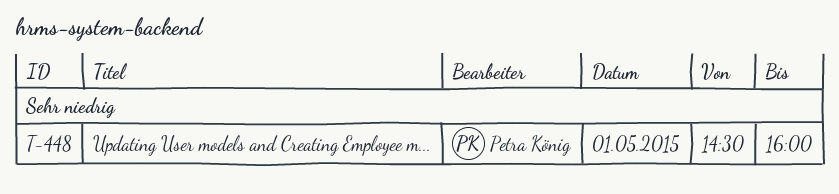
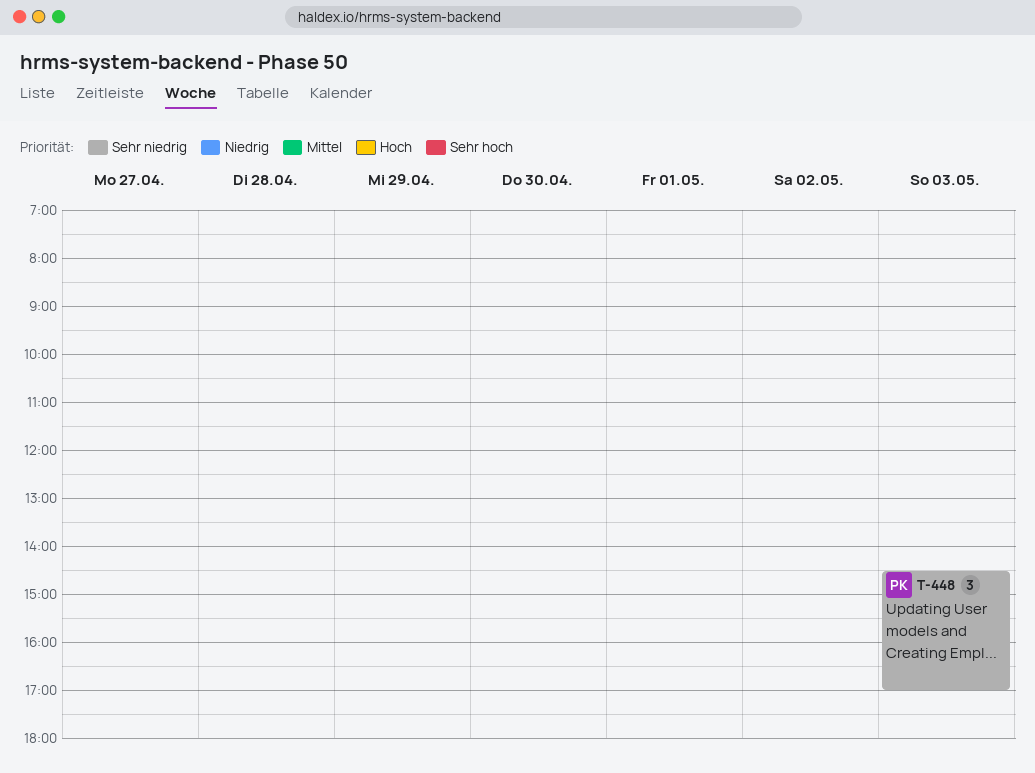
T-448, day: May 1 -> May 3
T-448, ends: 16:00 -> 17:00

